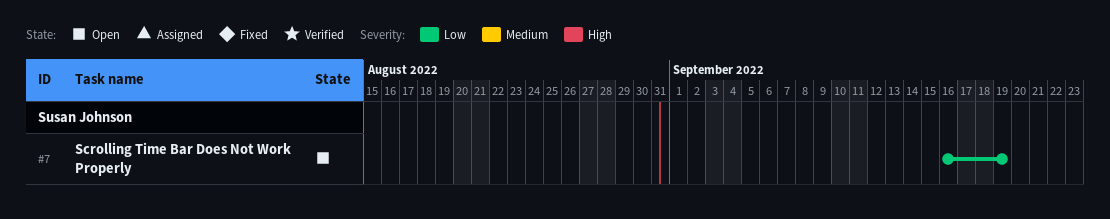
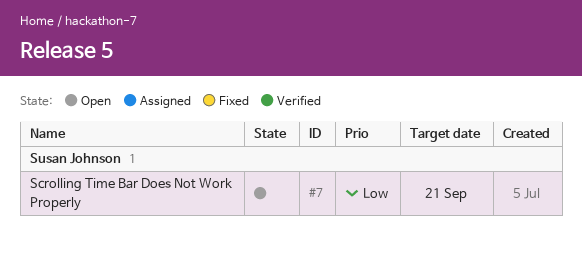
#7, due: Sep 19 -> Sep 21

